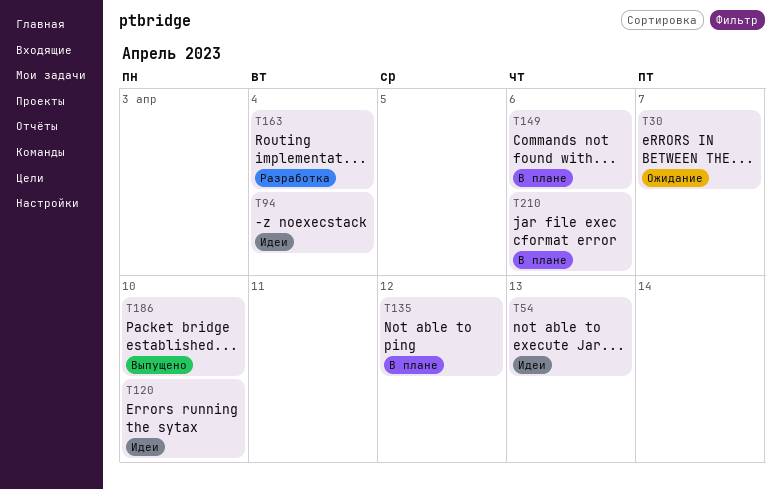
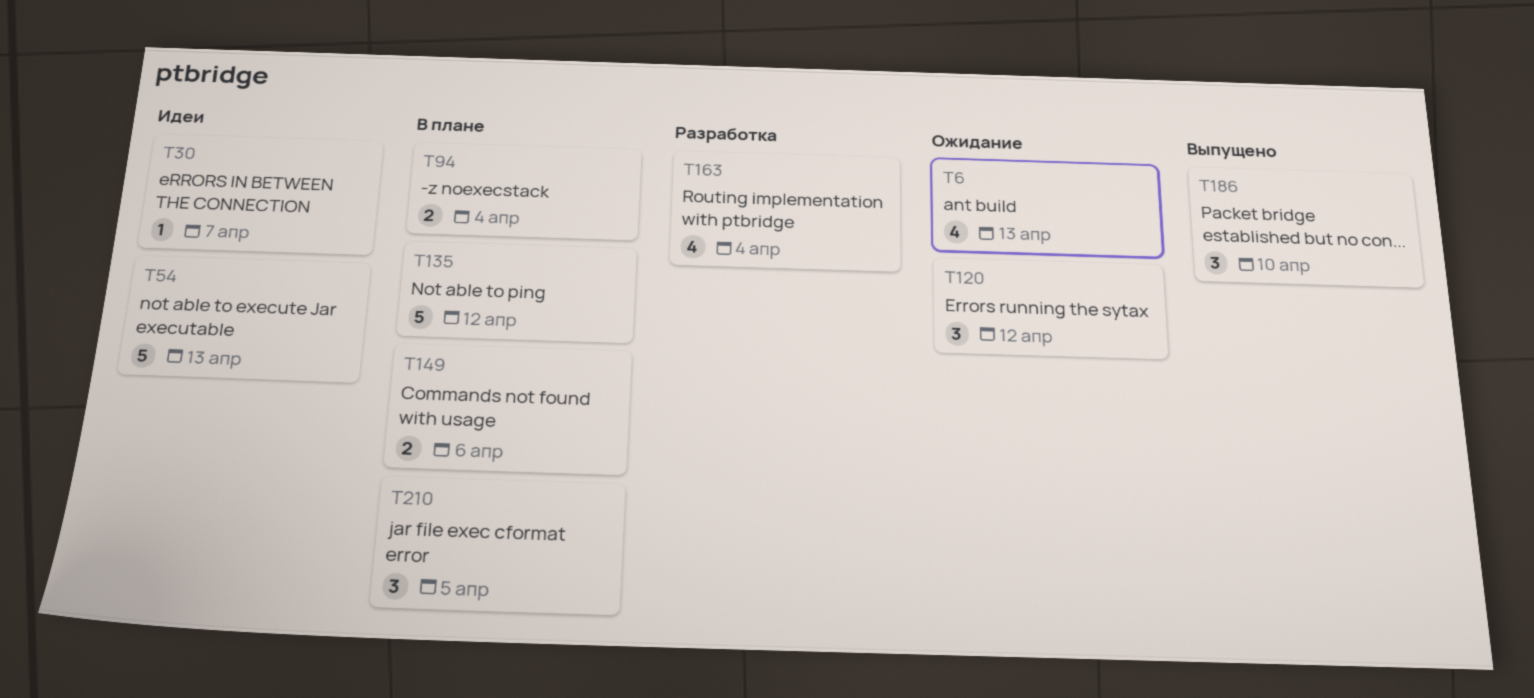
T6: none -> present
T30, status: Ожидание -> Идеи
T94, status: Идеи -> В плане
T120, status: Идеи -> Ожидание
T120, due: Apr 10 -> Apr 12
T210, due: Apr 6 -> Apr 5

